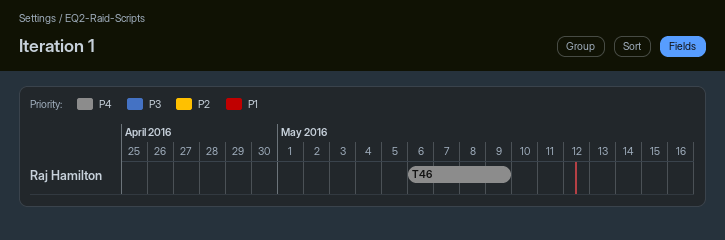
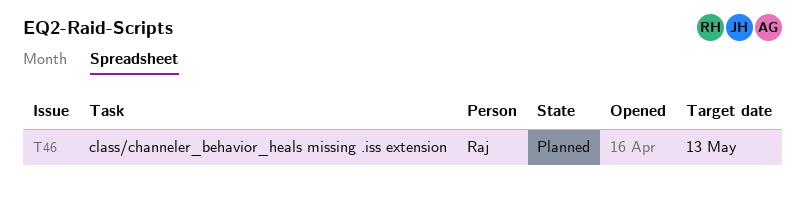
T46, due: May 9 -> May 13

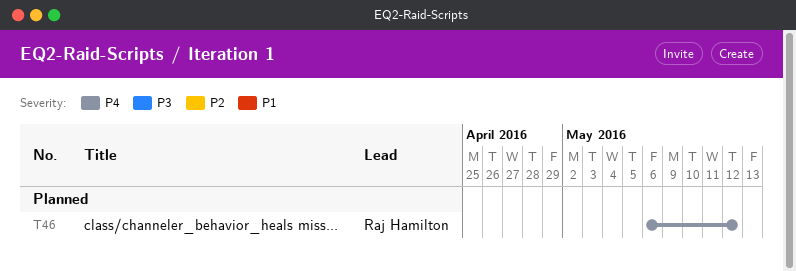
T46, due: May 13 -> May 12

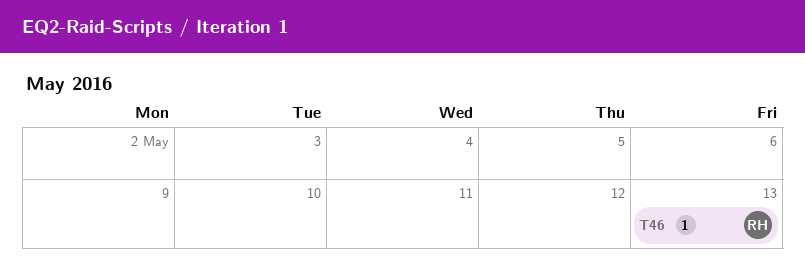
T46, due: May 12 -> May 13

